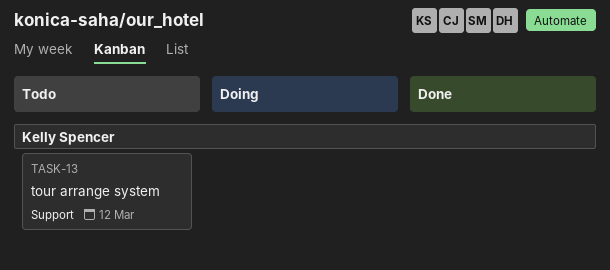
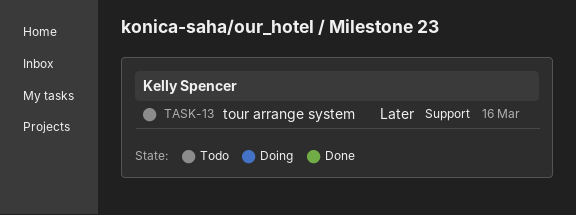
TASK-13, due: Mar 12 -> Mar 16

